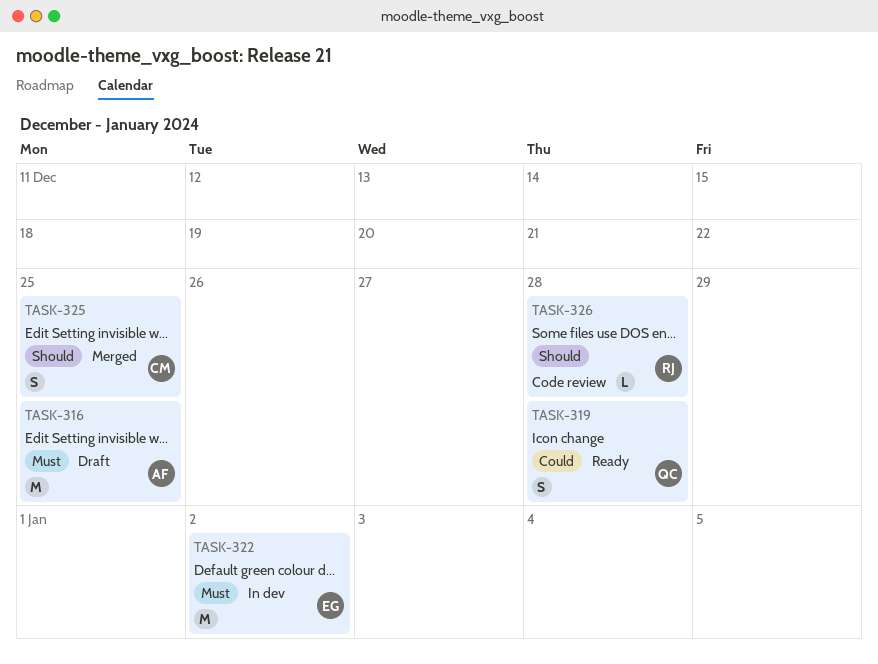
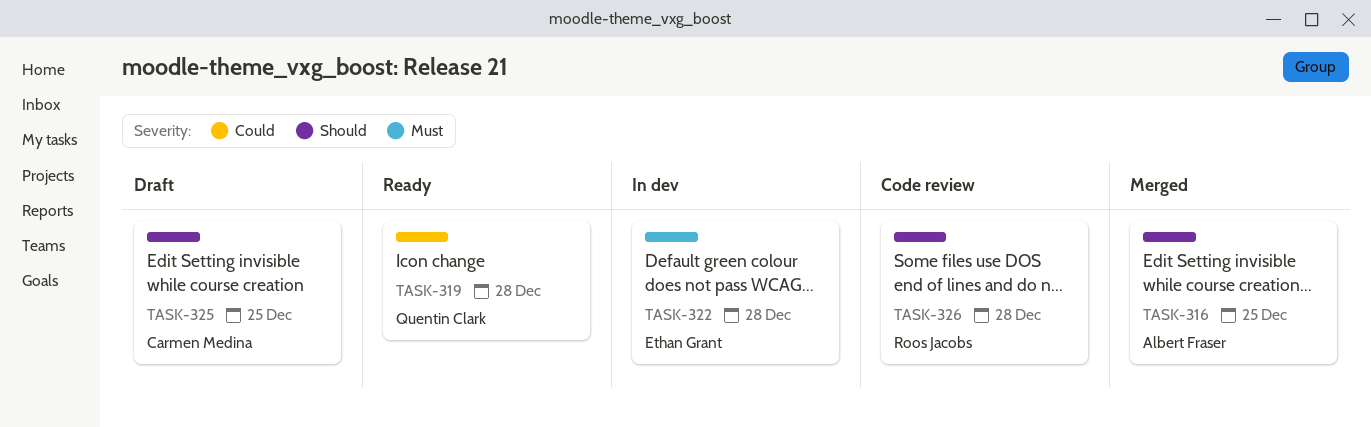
TASK-316, status: Draft -> Merged
TASK-316, priority: Must -> Should
TASK-322, due: Jan 2 -> Dec 28
TASK-325, status: Merged -> Draft

